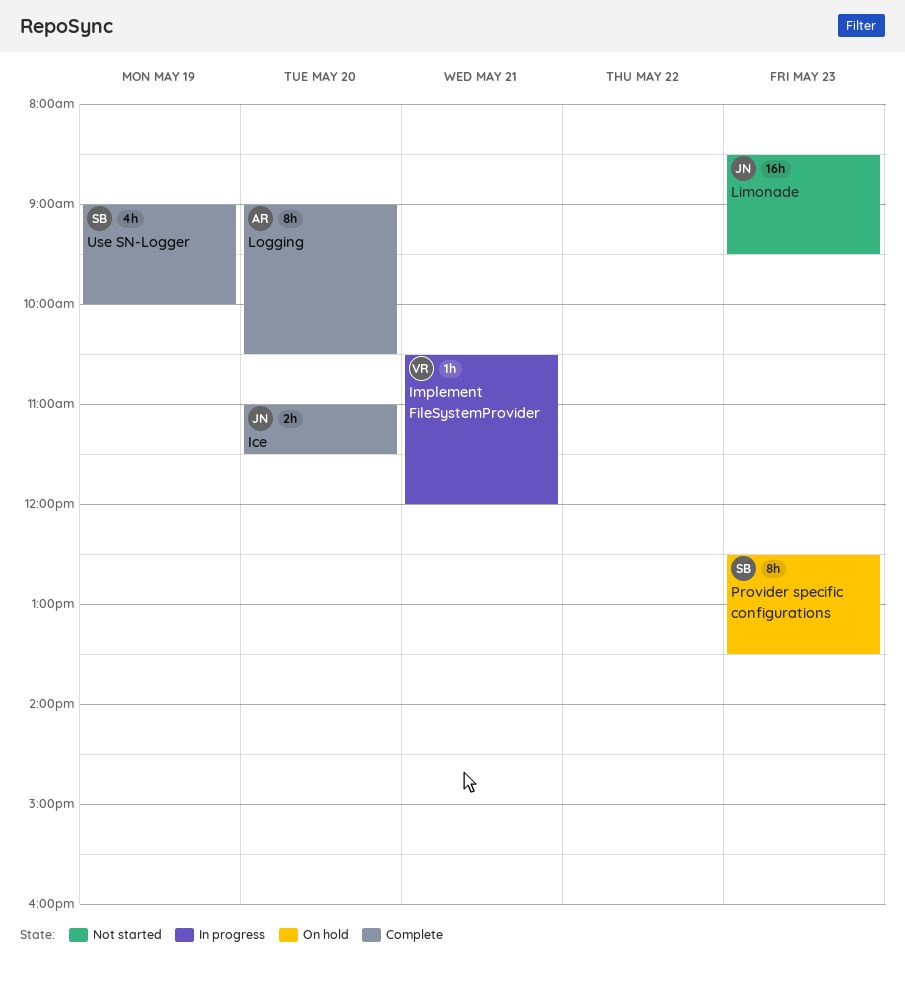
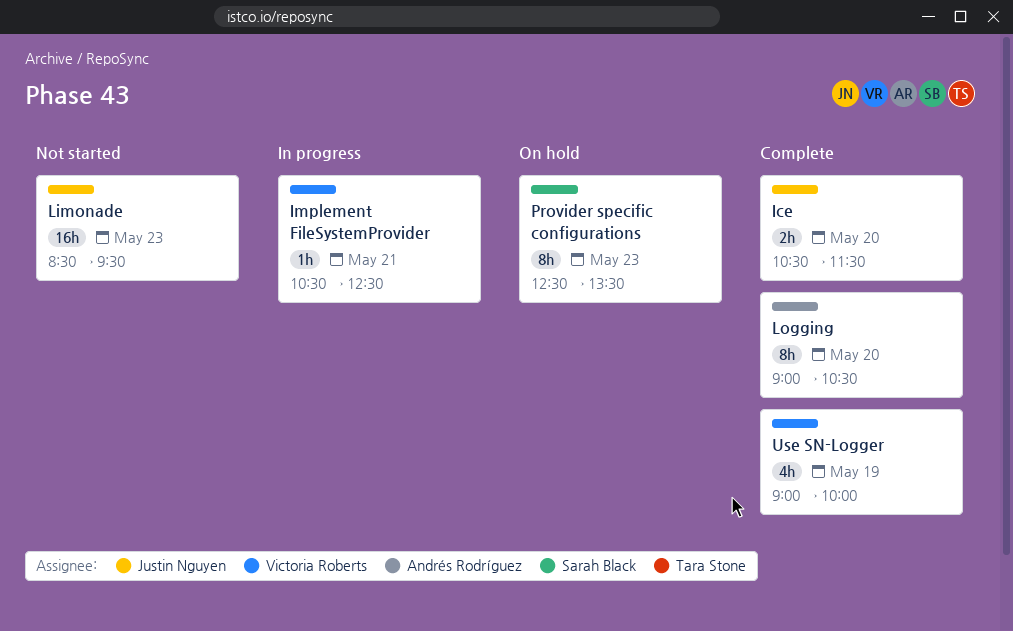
Ice, begins: 11:00 -> 10:30
Implement FileSystemProvider, ends: 12:00 -> 12:30
Use SN-Logger, owner: Sarah Black -> Victoria Roberts

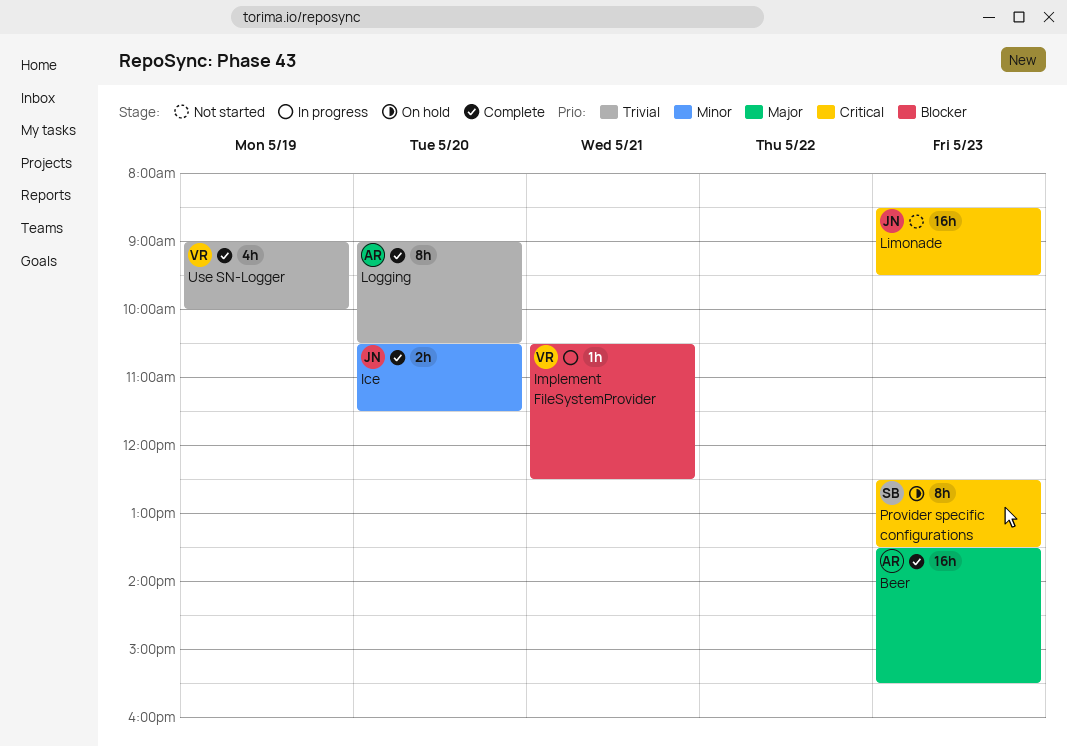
Beer: none -> present

